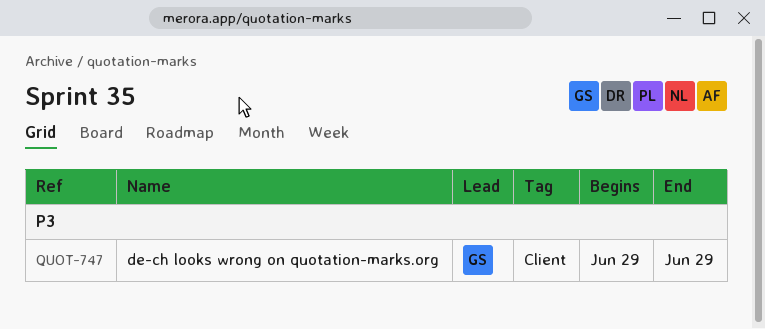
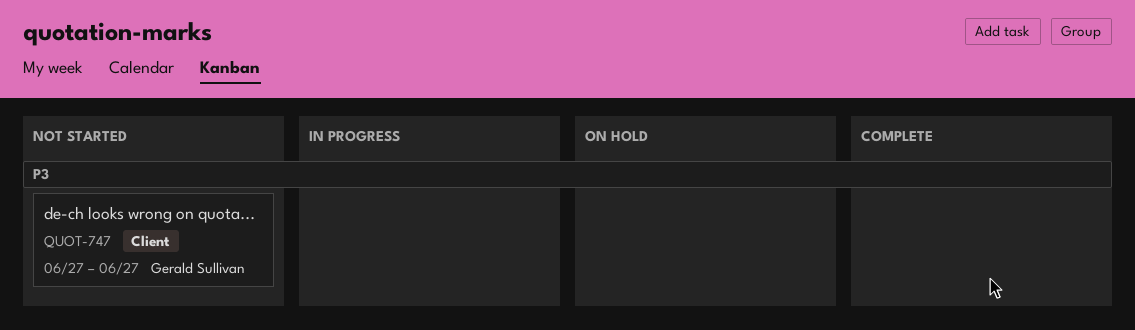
QUOT-747, start: Jun 29 -> Jun 27
QUOT-747, due: Jun 29 -> Jun 27

